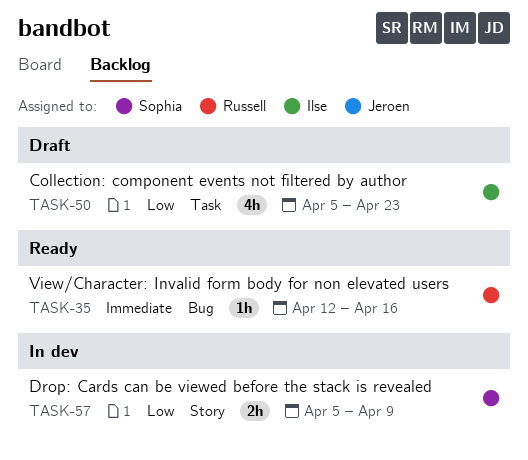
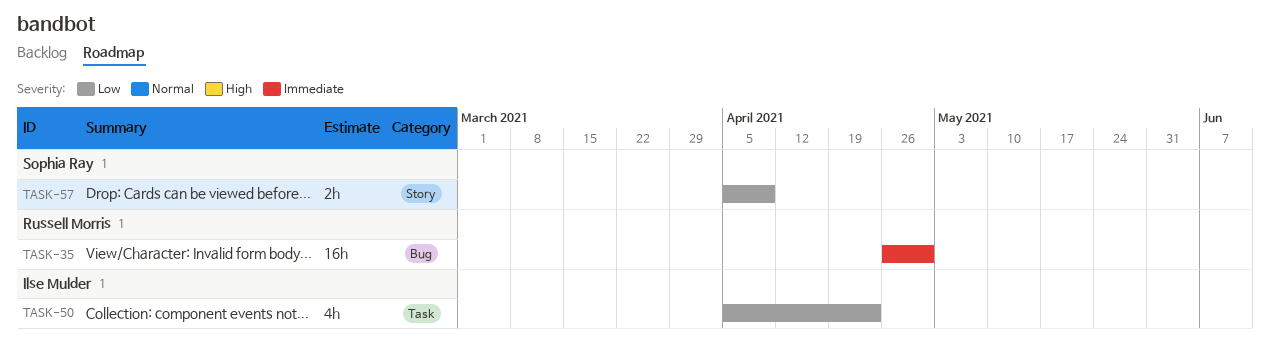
TASK-35, estimate: 1h -> 16h
TASK-35, start: Apr 12 -> Apr 26
TASK-35, due: Apr 16 -> Apr 30

